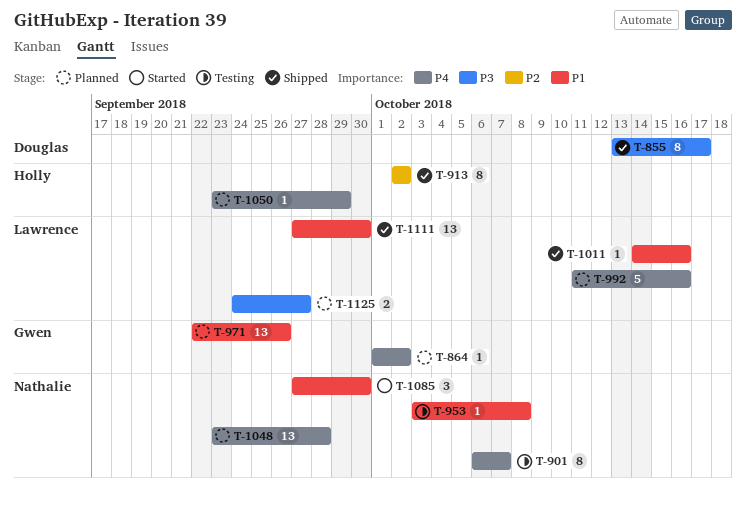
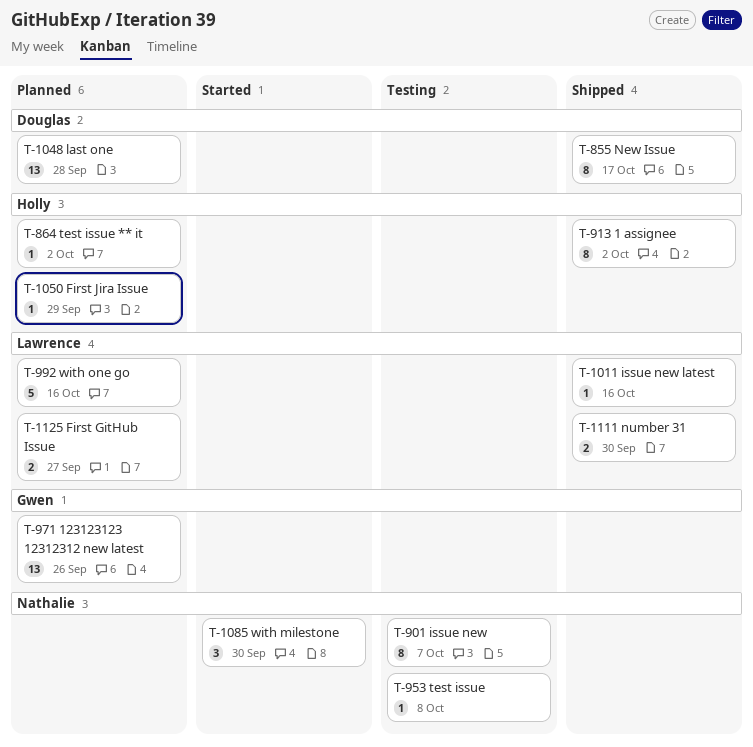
T-864, owner: Gwen -> Holly
T-1048, owner: Nathalie -> Douglas
T-1111, estimate: 13 -> 2

